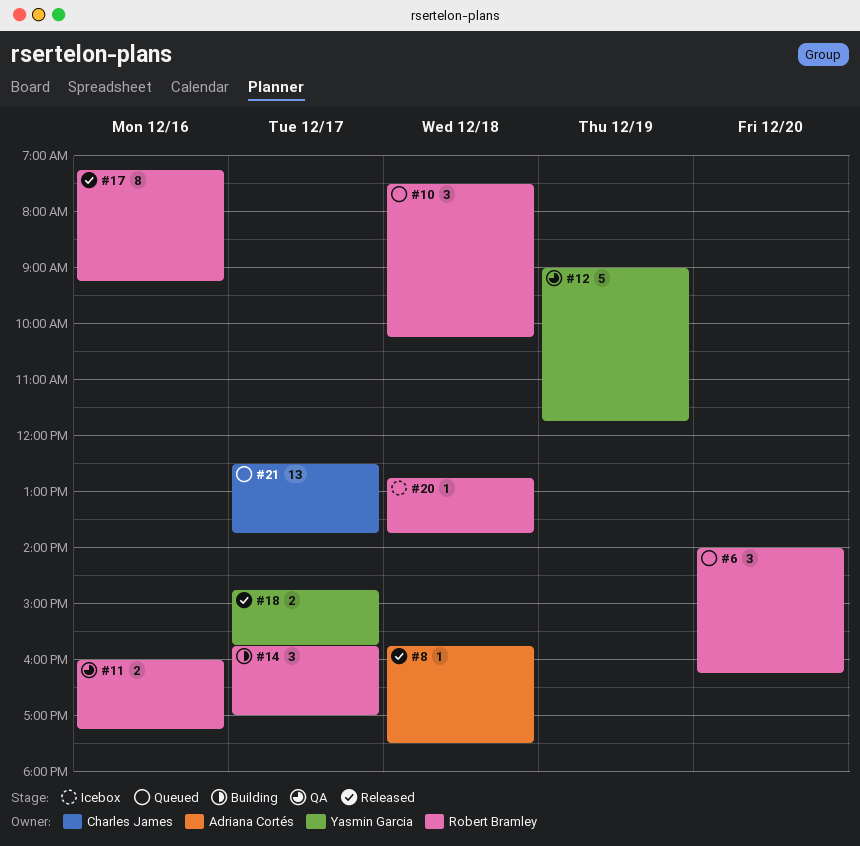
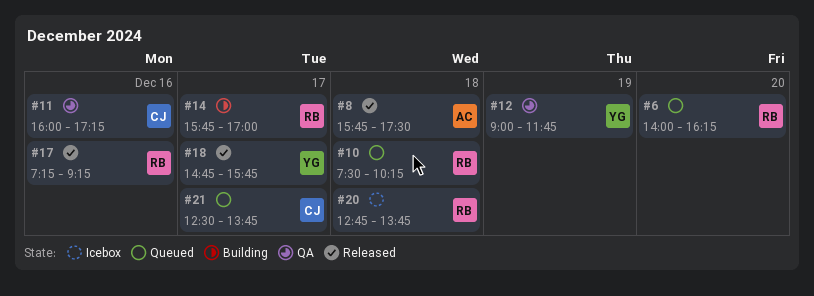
#11, owner: Robert Bramley -> Charles James

